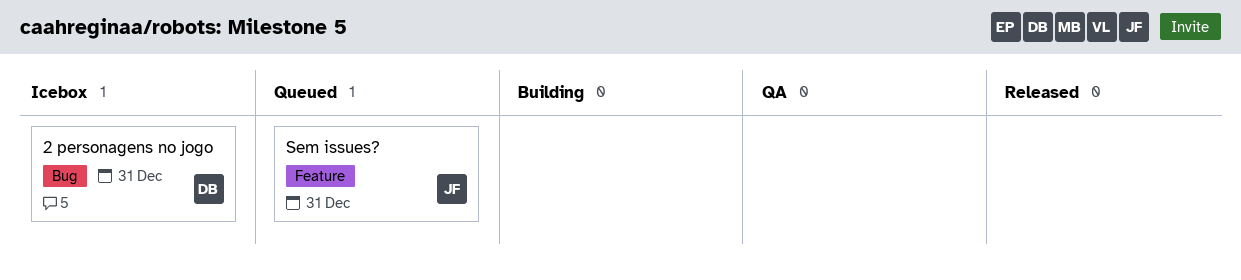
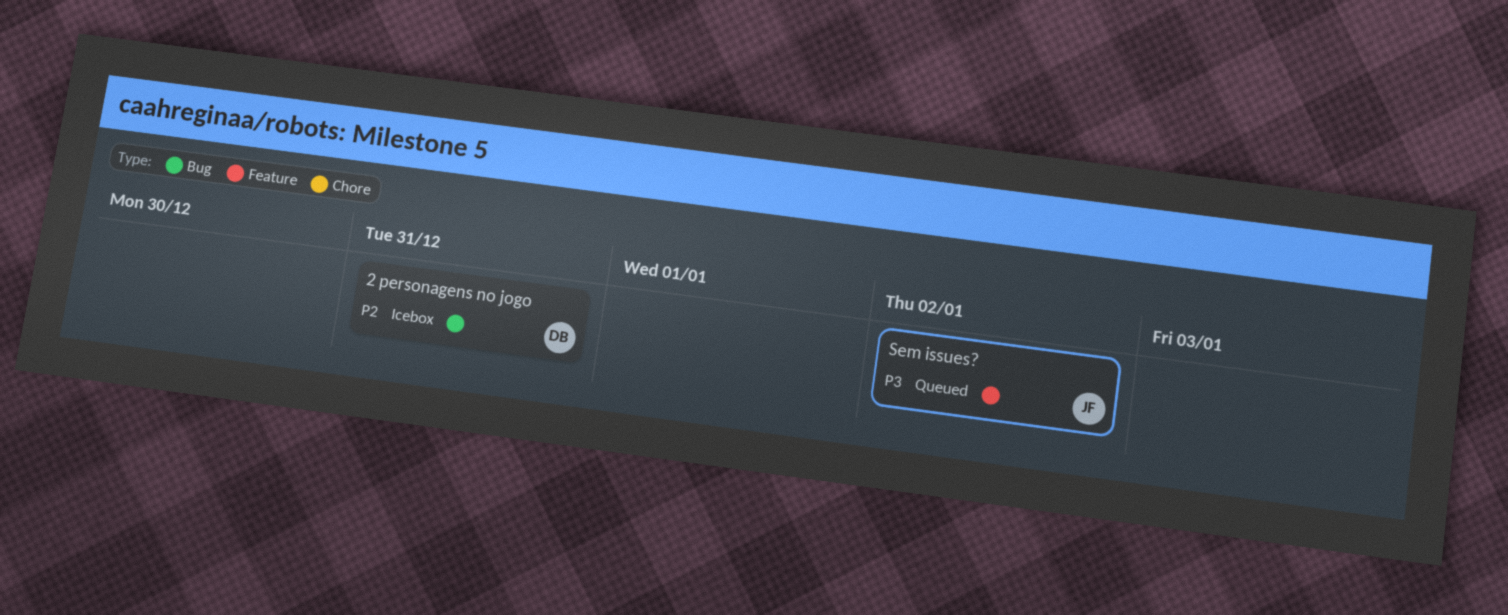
Sem issues?, due: Dec 31 -> Jan 2

